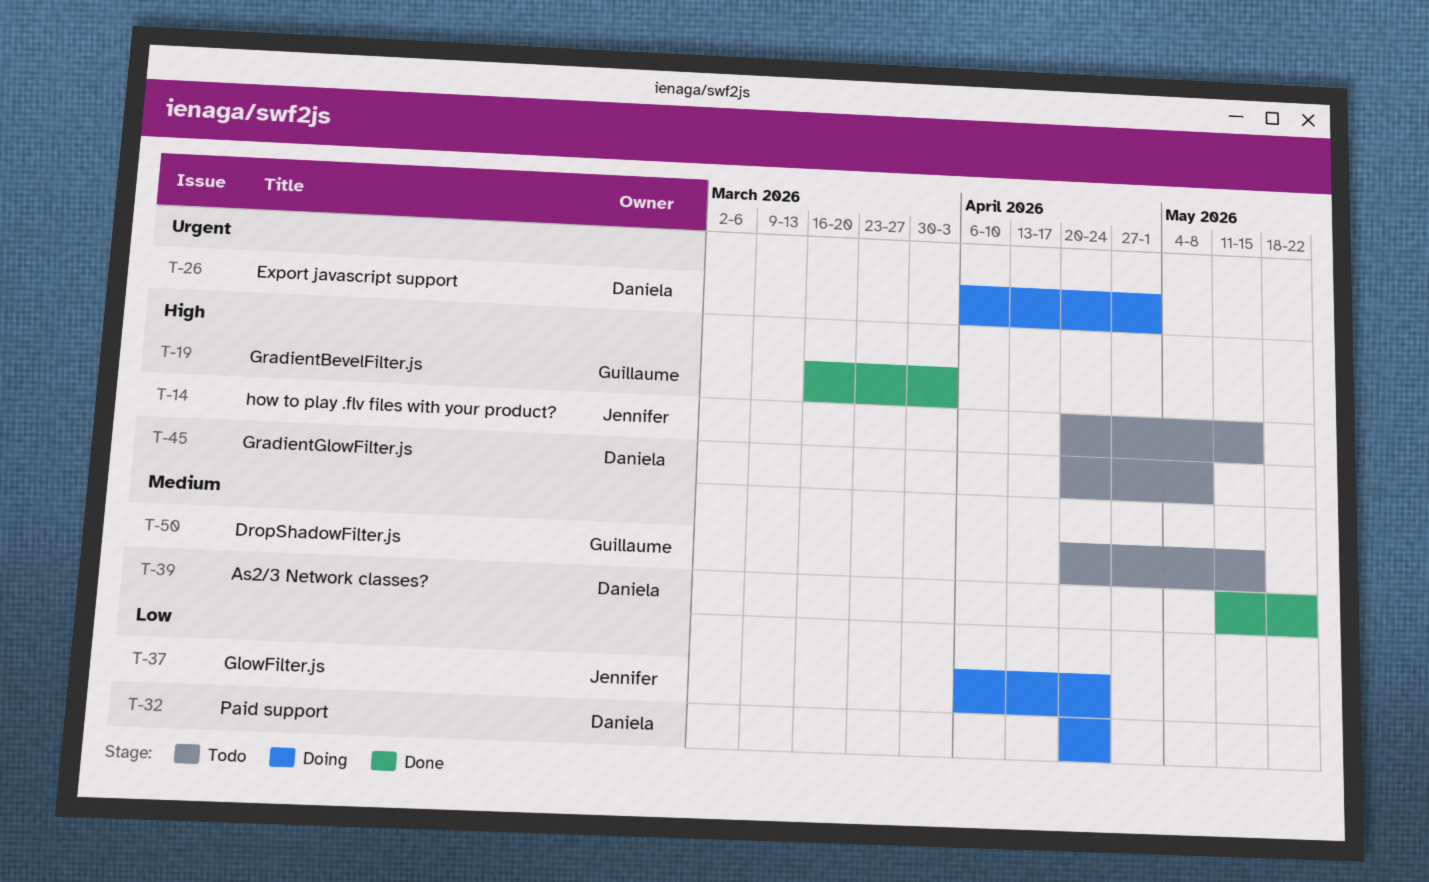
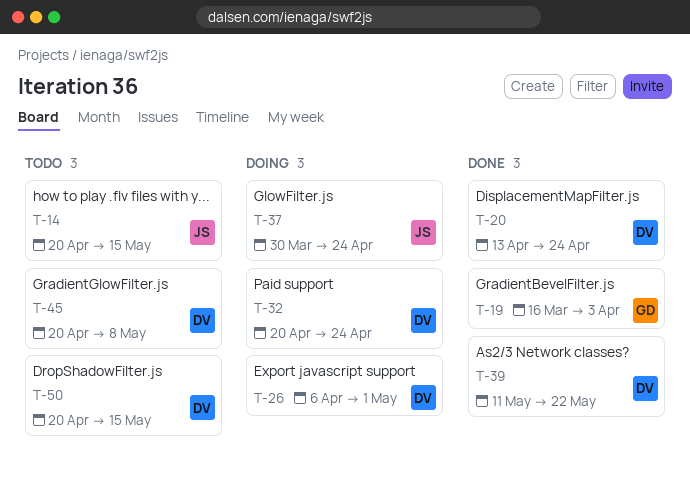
T-20: none -> present
T-37, start: Apr 6 -> Mar 30
T-50, owner: Guillaume -> Daniela

